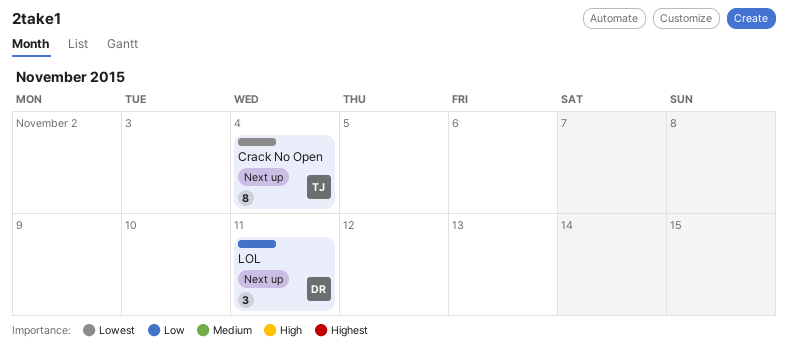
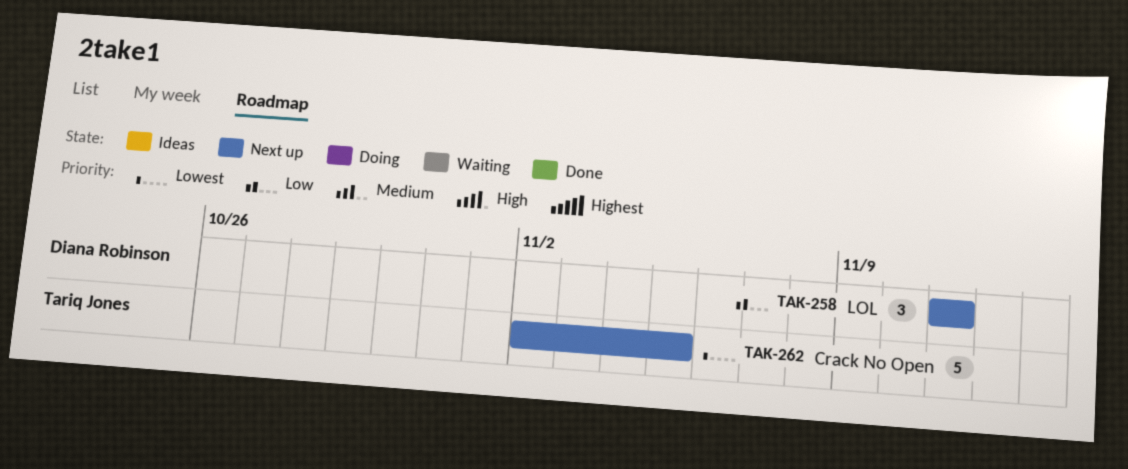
Crack No Open, estimate: 8 -> 5
Crack No Open, due: Nov 4 -> Nov 5

